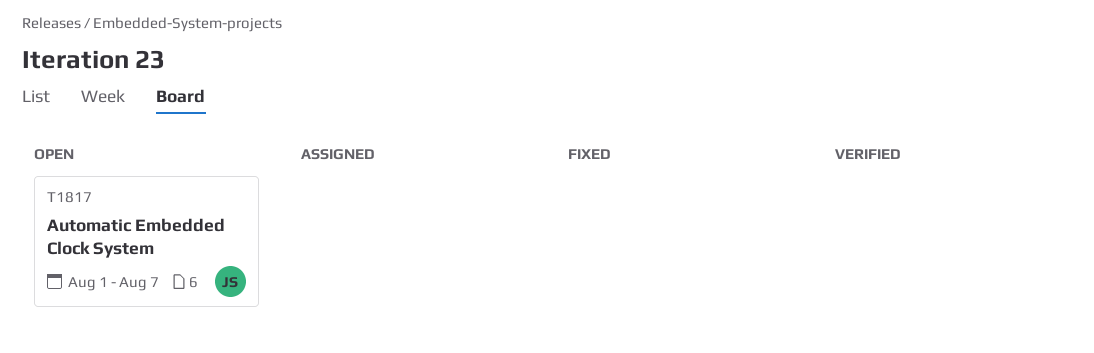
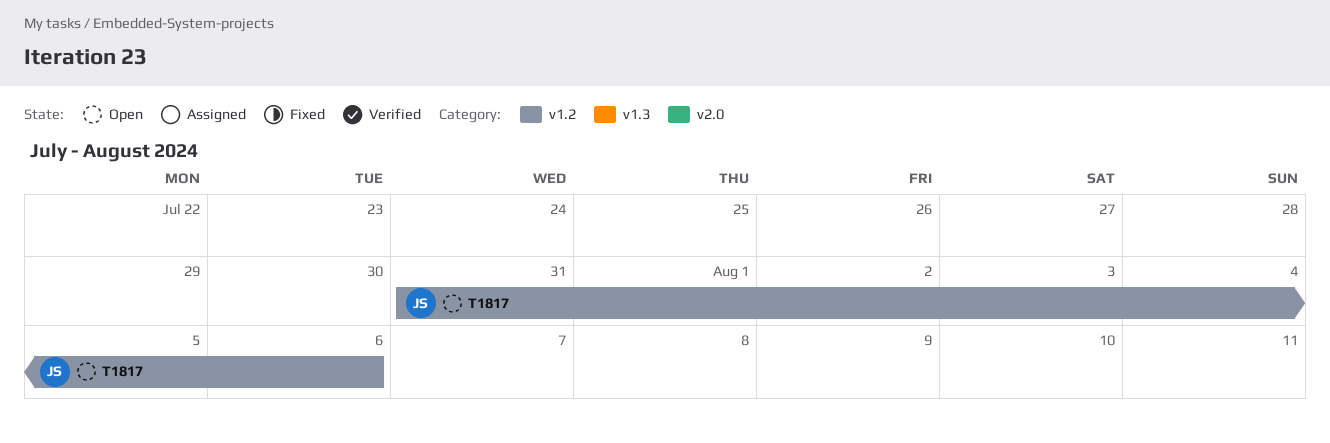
T1817, start: Aug 1 -> Jul 31
T1817, due: Aug 7 -> Aug 6

